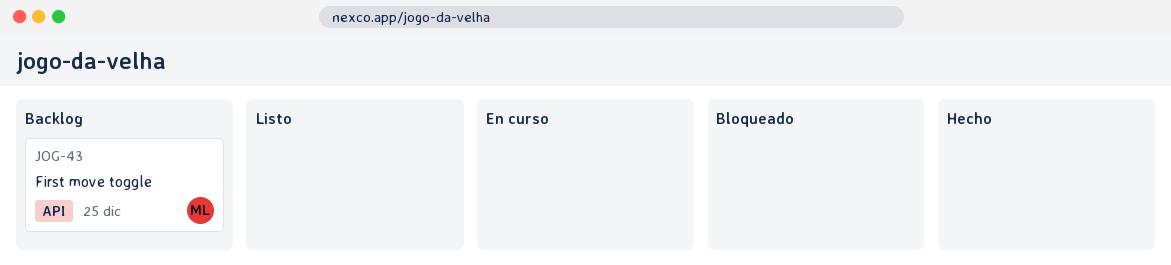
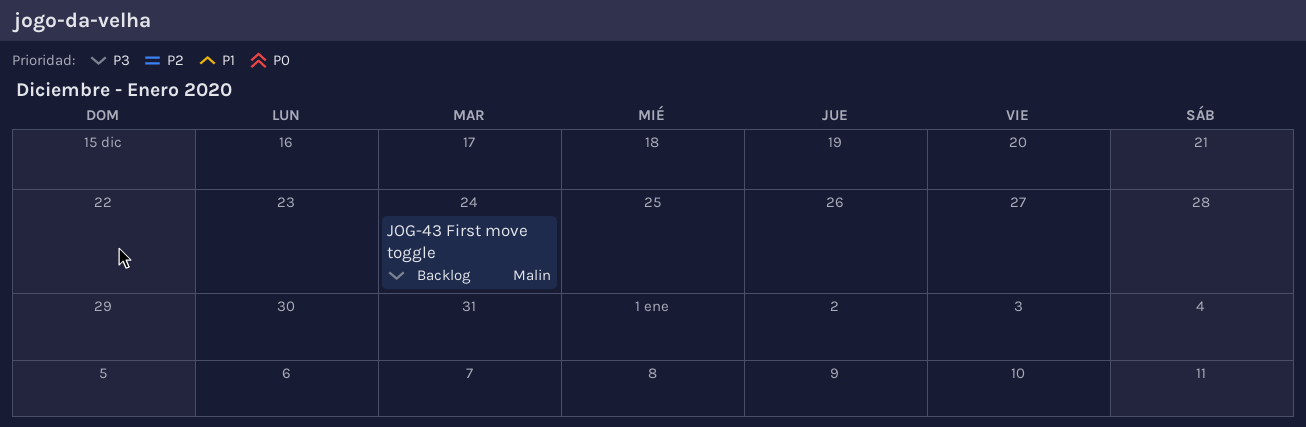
JOG-43, due: Dec 25 -> Dec 24

